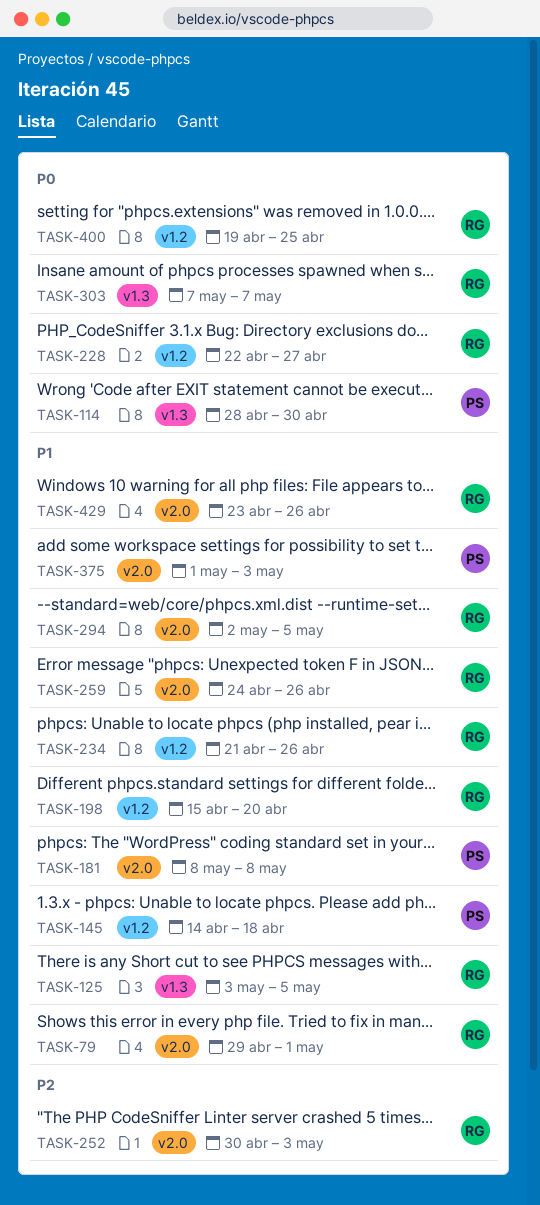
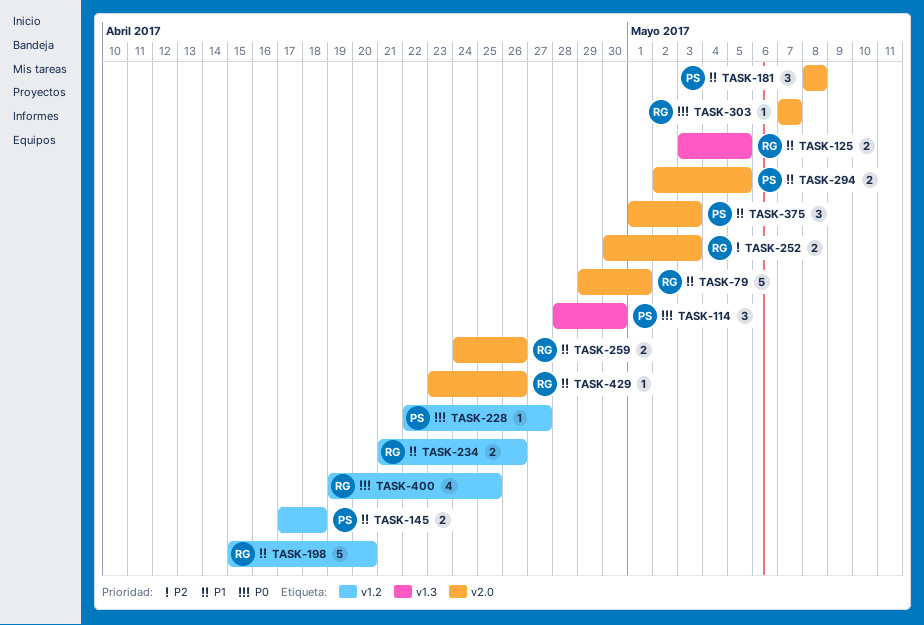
TASK-145, start: Apr 14 -> Apr 17
TASK-228, owner: RG -> PS
TASK-294, owner: RG -> PS
TASK-303, label: v1.3 -> v2.0

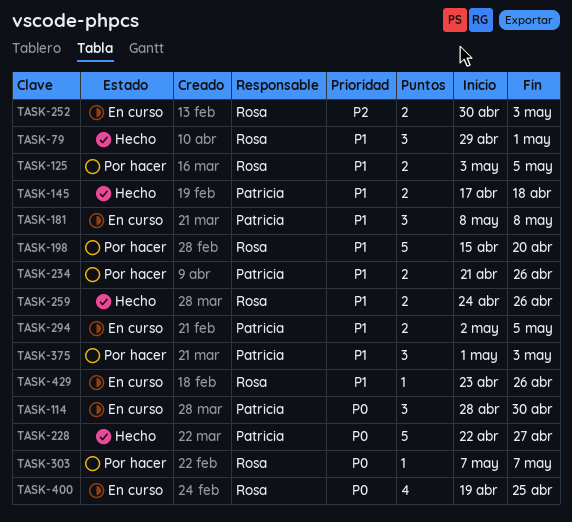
TASK-79, estimate: 5 -> 3
TASK-228, estimate: 1 -> 5
TASK-234, owner: Rosa -> Patricia

